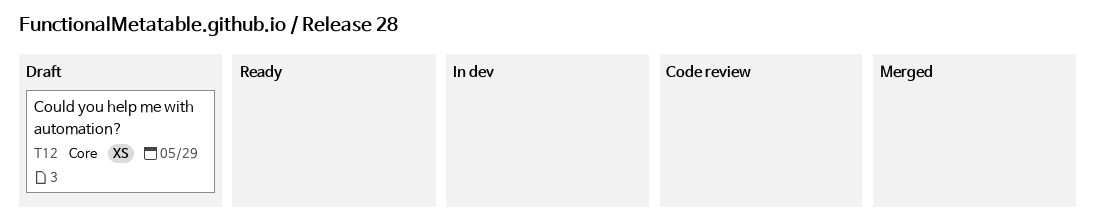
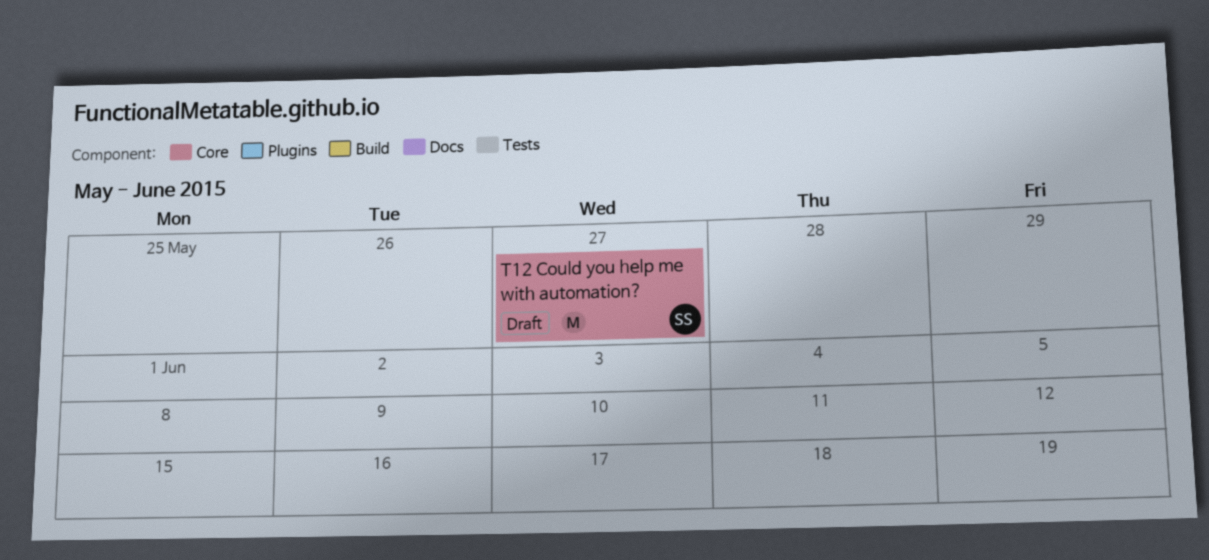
T12, estimate: XS -> M
T12, due: May 29 -> May 27

